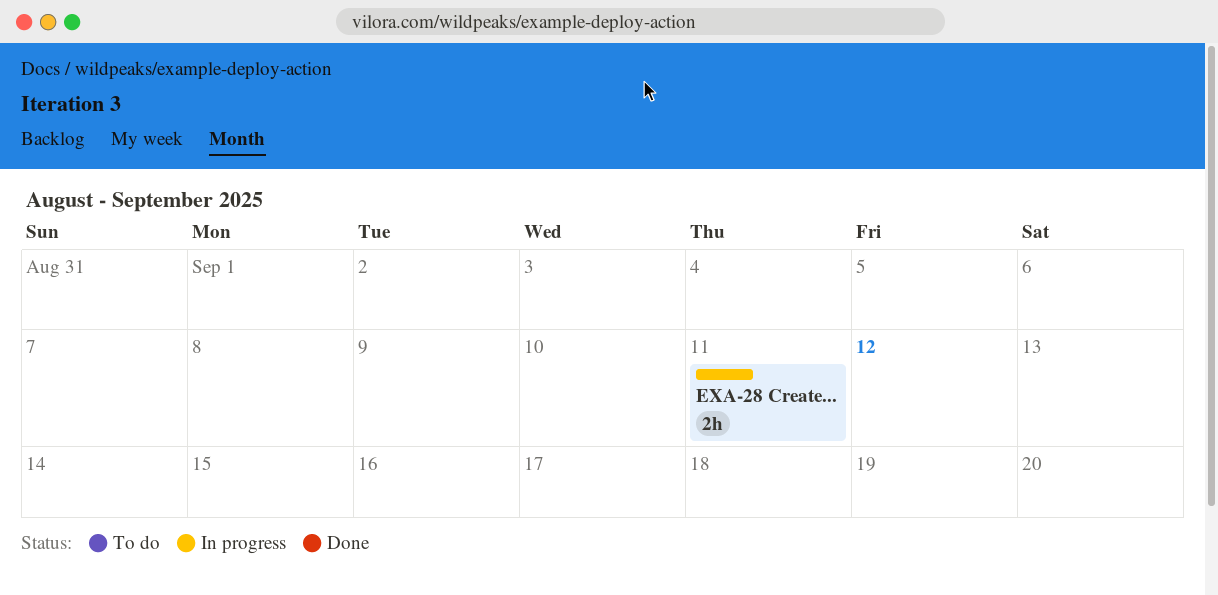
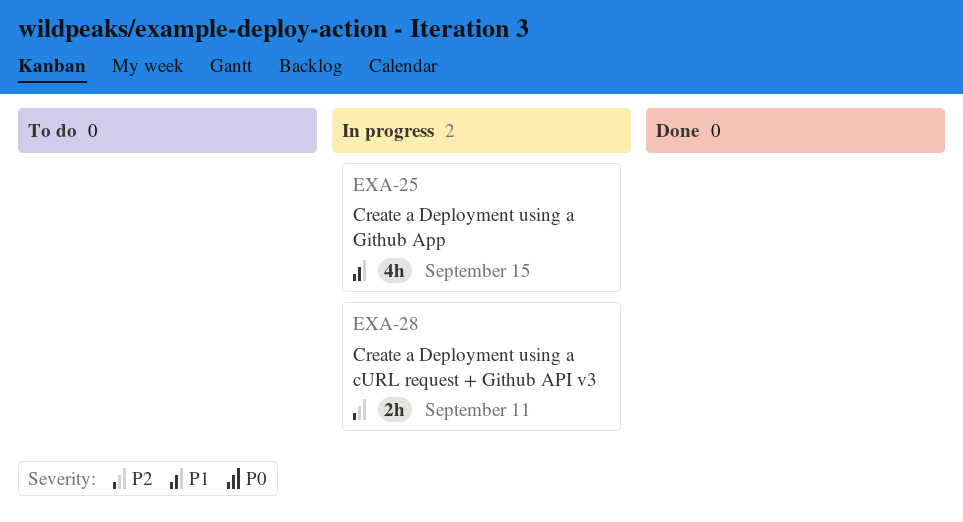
EXA-25: none -> present

